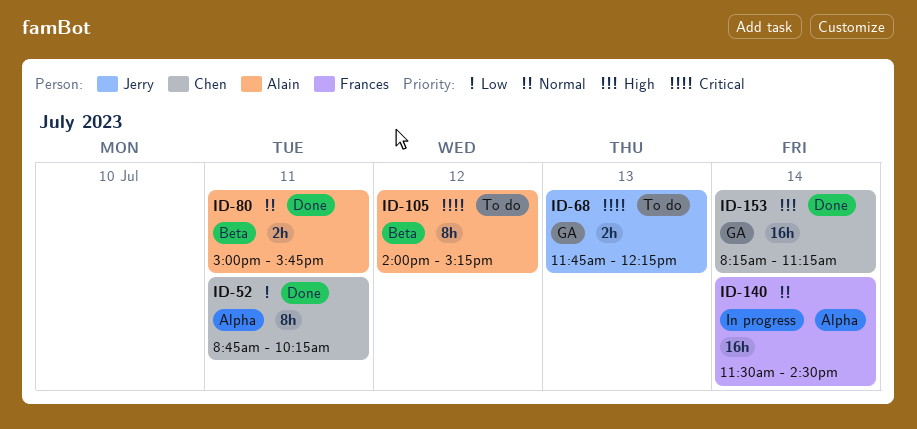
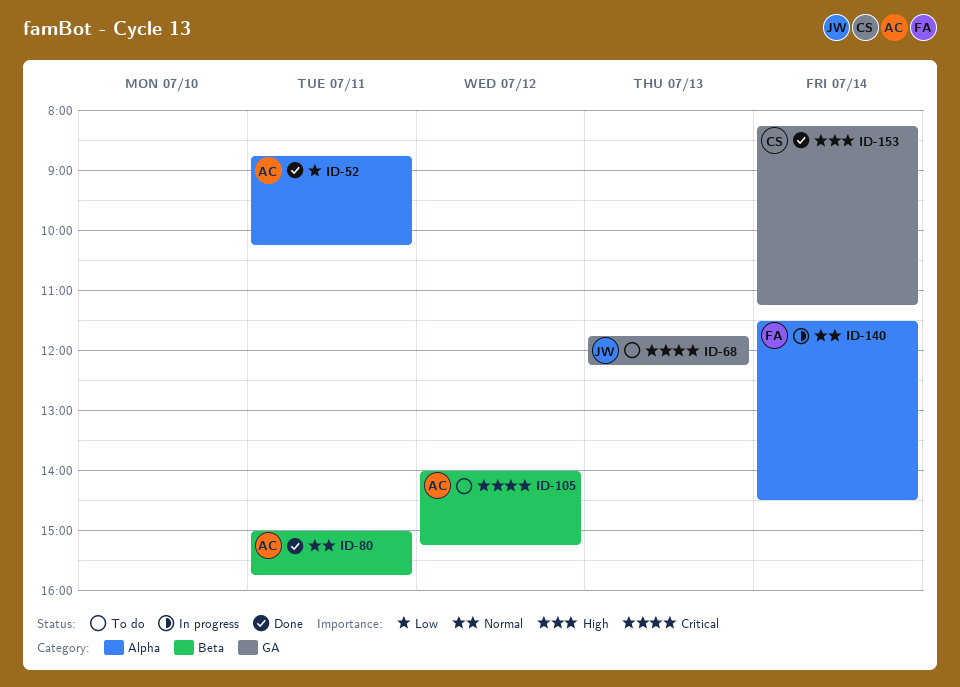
ID-52, owner: Chen -> Alain

